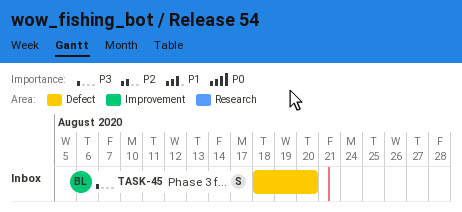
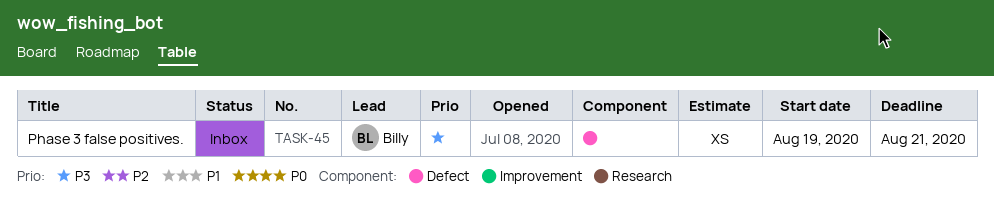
TASK-45, estimate: S -> XS
TASK-45, start: Aug 18 -> Aug 19
TASK-45, due: Aug 20 -> Aug 21

